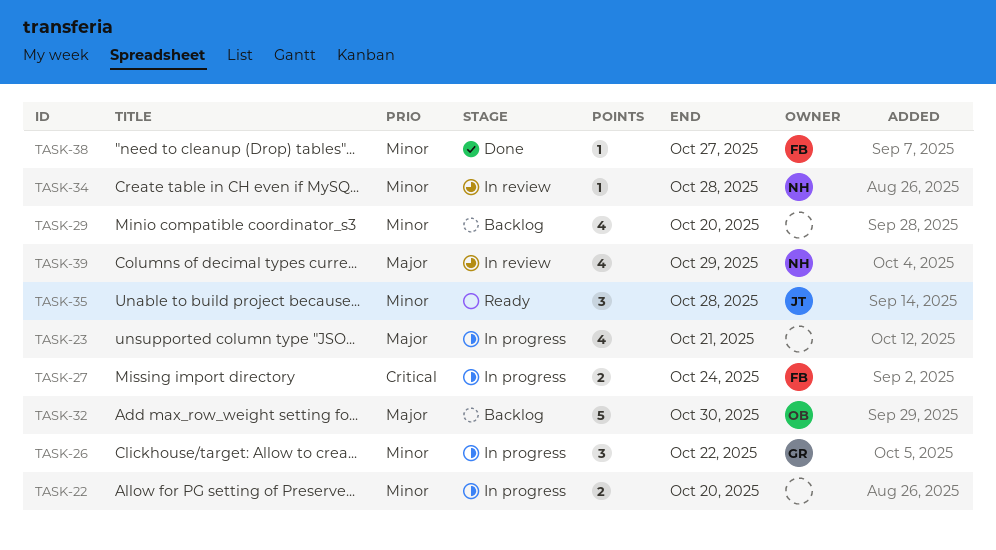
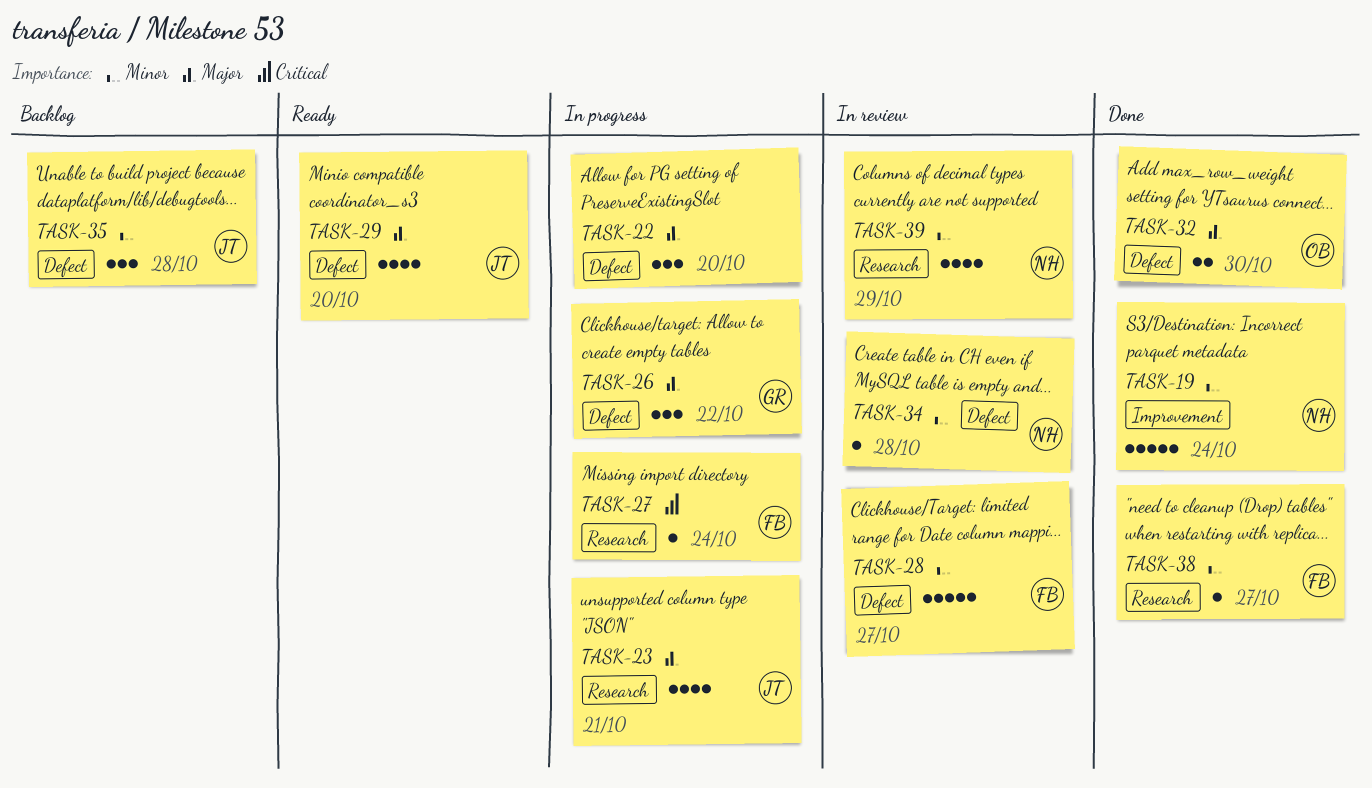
TASK-19: none -> present
TASK-22, priority: Minor -> Major
TASK-22, estimate: 2 -> 3
TASK-23, owner: none -> JT
TASK-26, priority: Minor -> Major
TASK-27, estimate: 2 -> 1
TASK-28: none -> present
TASK-29, status: Backlog -> Ready
TASK-29, owner: none -> JT
TASK-29, priority: Minor -> Major
TASK-32, status: Backlog -> Done
TASK-32, estimate: 5 -> 2
TASK-35, status: Ready -> Backlog
TASK-39, priority: Major -> Minor

